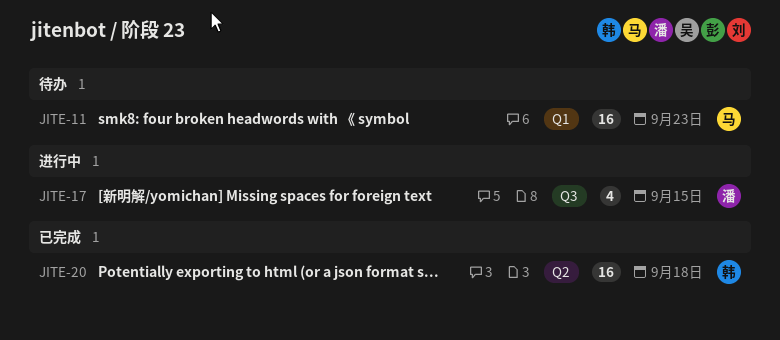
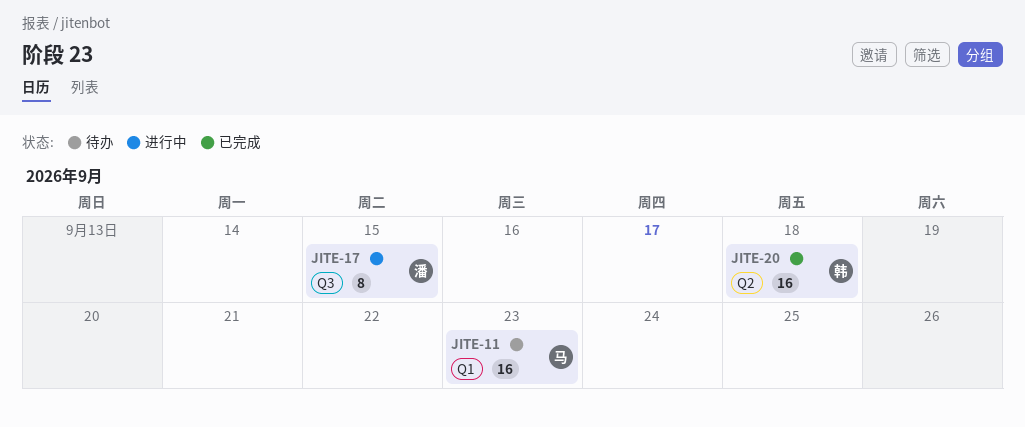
JITE-17, estimate: 4 -> 8

